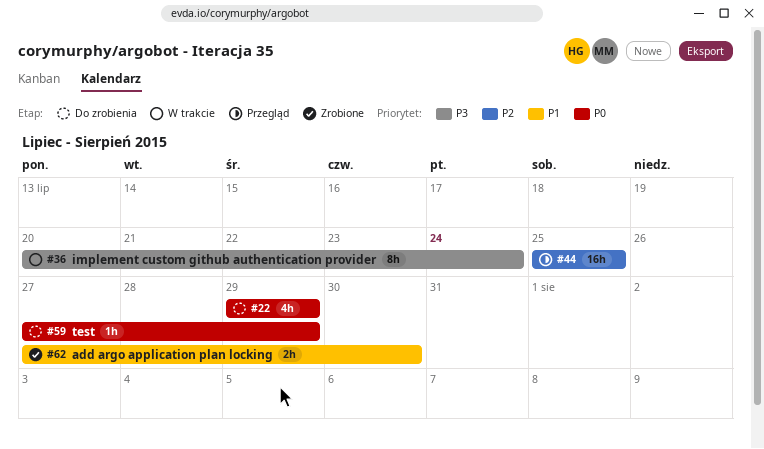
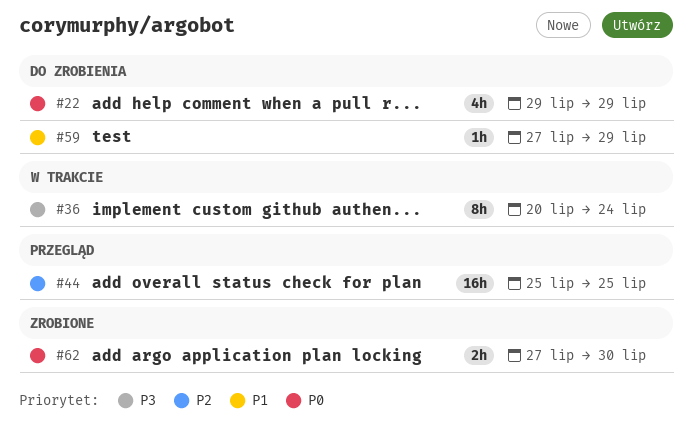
#59, priority: P0 -> P1
#62, priority: P1 -> P0

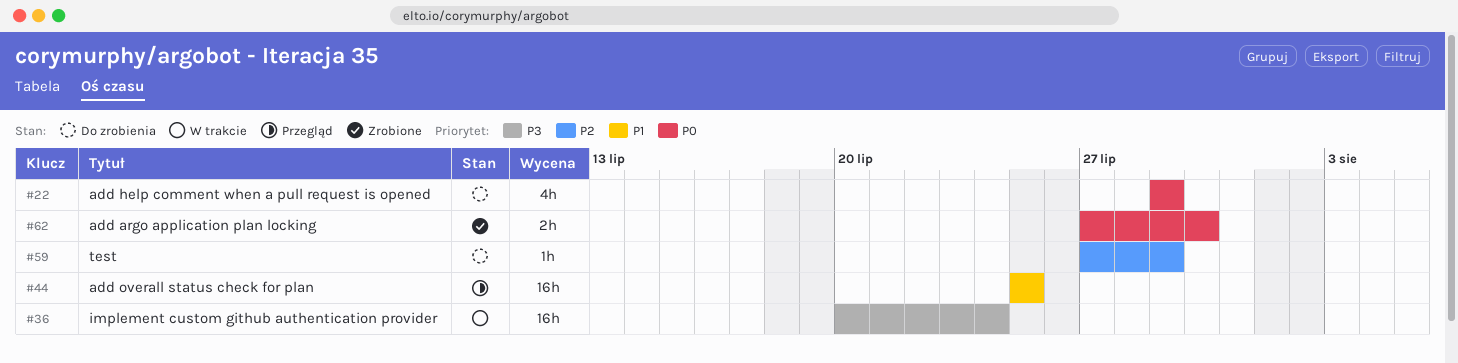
#36, estimate: 8h -> 16h
#44, priority: P2 -> P1
#59, priority: P1 -> P2

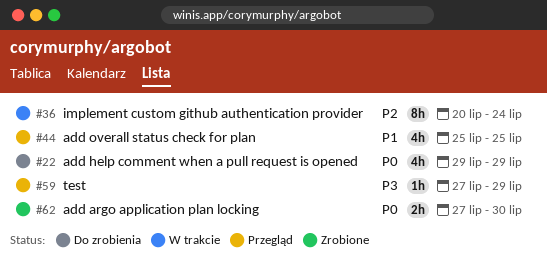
#36, priority: P3 -> P2
#36, estimate: 16h -> 8h
#44, estimate: 16h -> 4h
#59, status: Do zrobienia -> Przegląd
#59, priority: P2 -> P3

